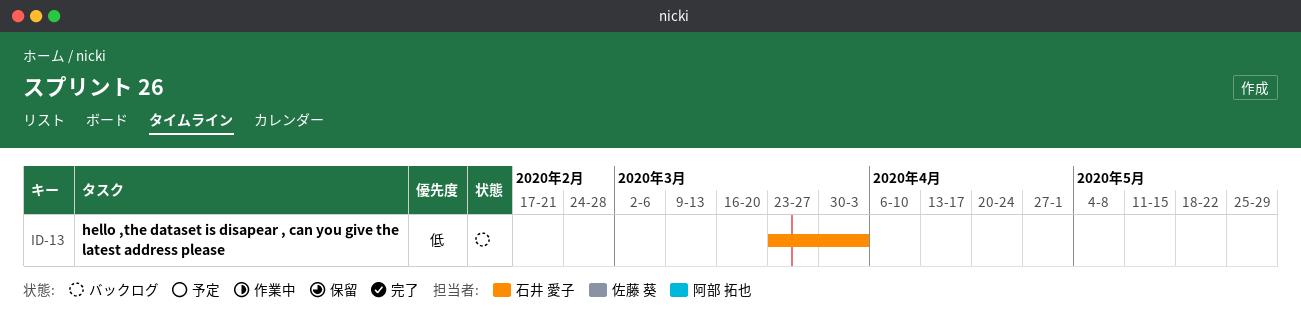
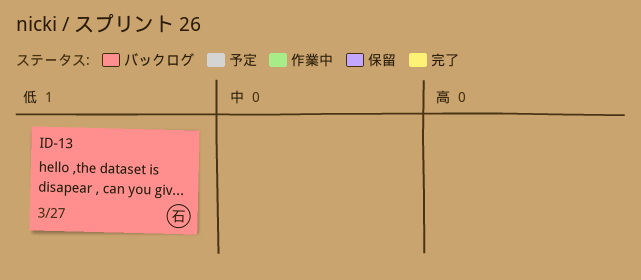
ID-13, due: Apr 3 -> Mar 27

